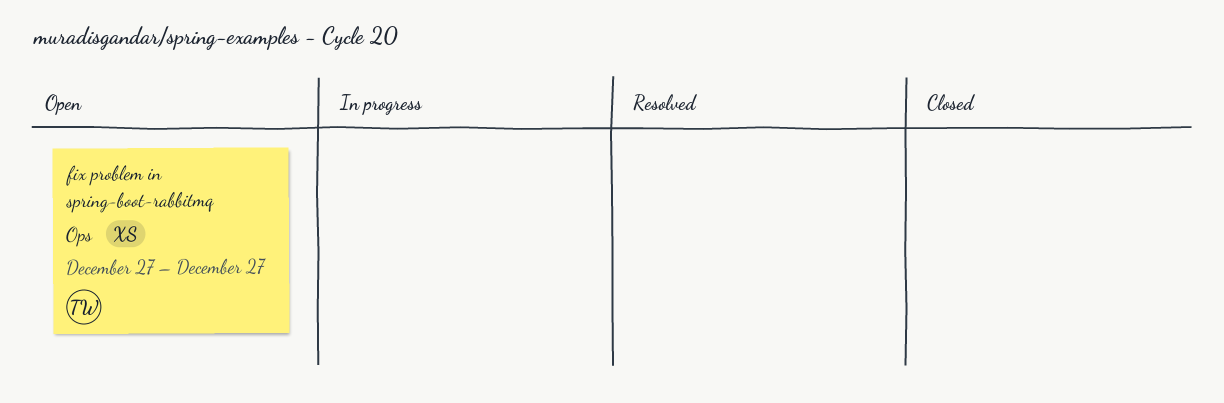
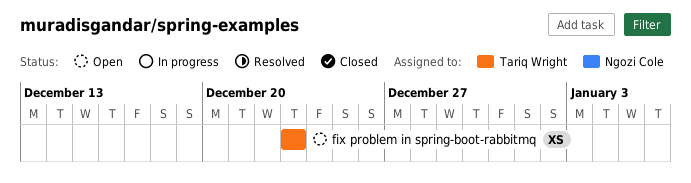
fix problem in spring-boot-rabbitmq, start: Dec 27 -> Dec 23
fix problem in spring-boot-rabbitmq, due: Dec 27 -> Dec 23

